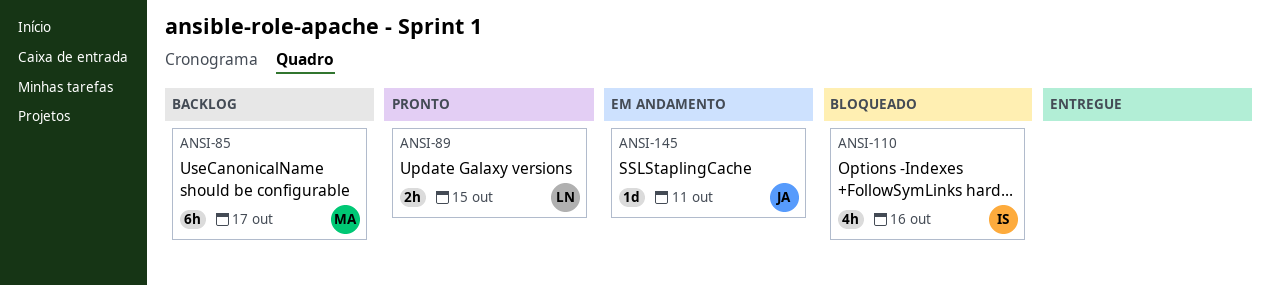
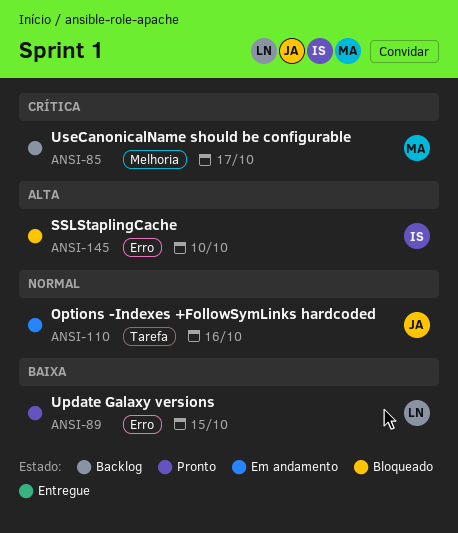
ANSI-110, status: Bloqueado -> Em andamento
ANSI-110, owner: IS -> JA
ANSI-145, status: Em andamento -> Bloqueado
ANSI-145, owner: JA -> IS
ANSI-145, due: Oct 11 -> Oct 10

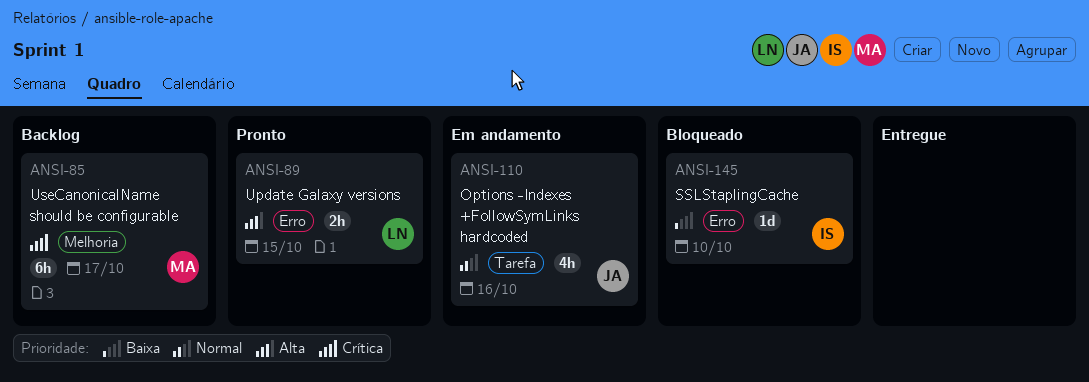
ANSI-89, priority: Baixa -> Alta
ANSI-145, priority: Alta -> Baixa

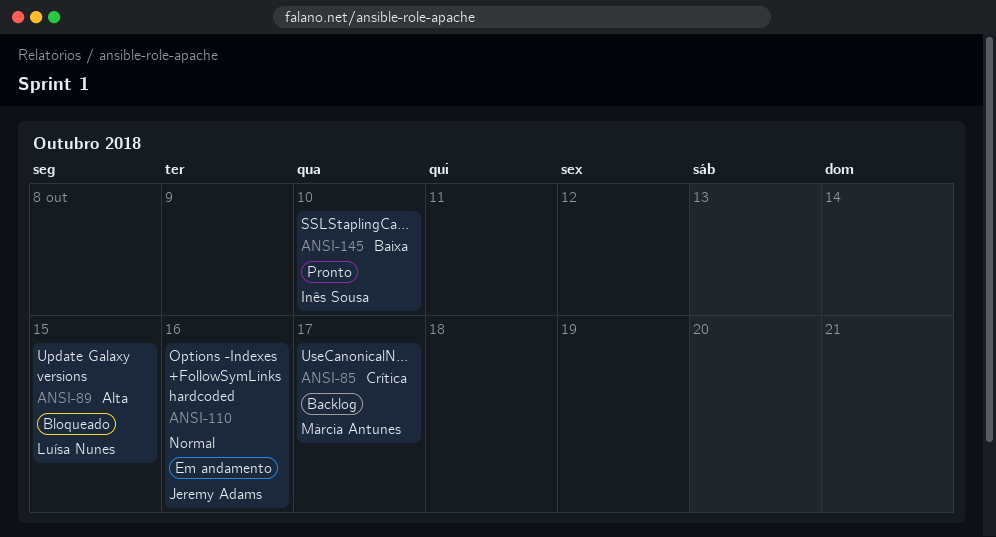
ANSI-89, status: Pronto -> Bloqueado
ANSI-145, status: Bloqueado -> Pronto

